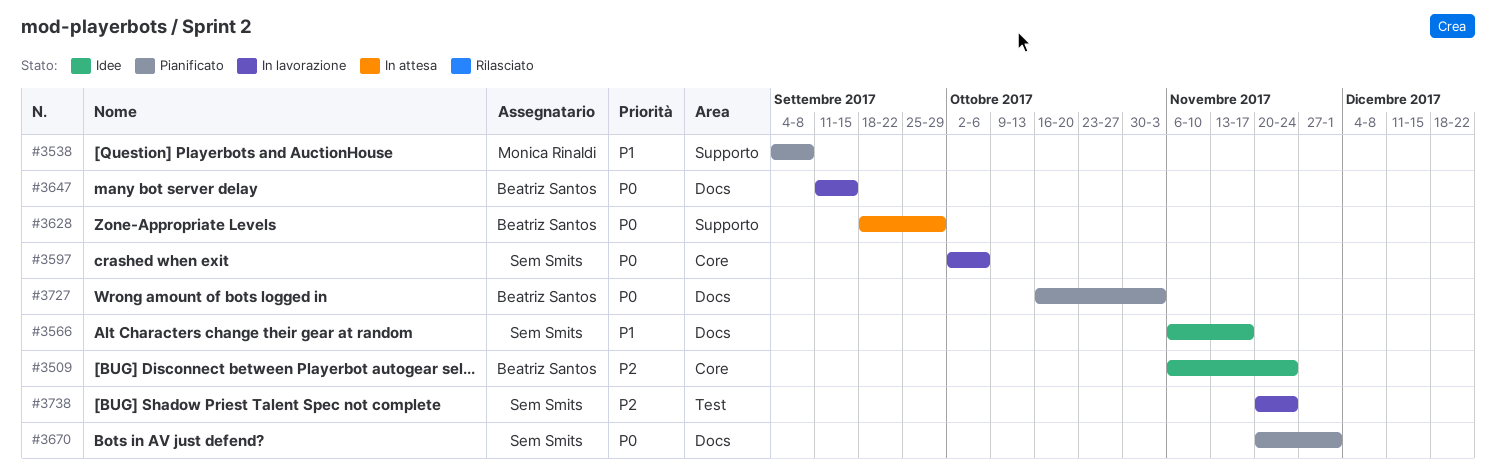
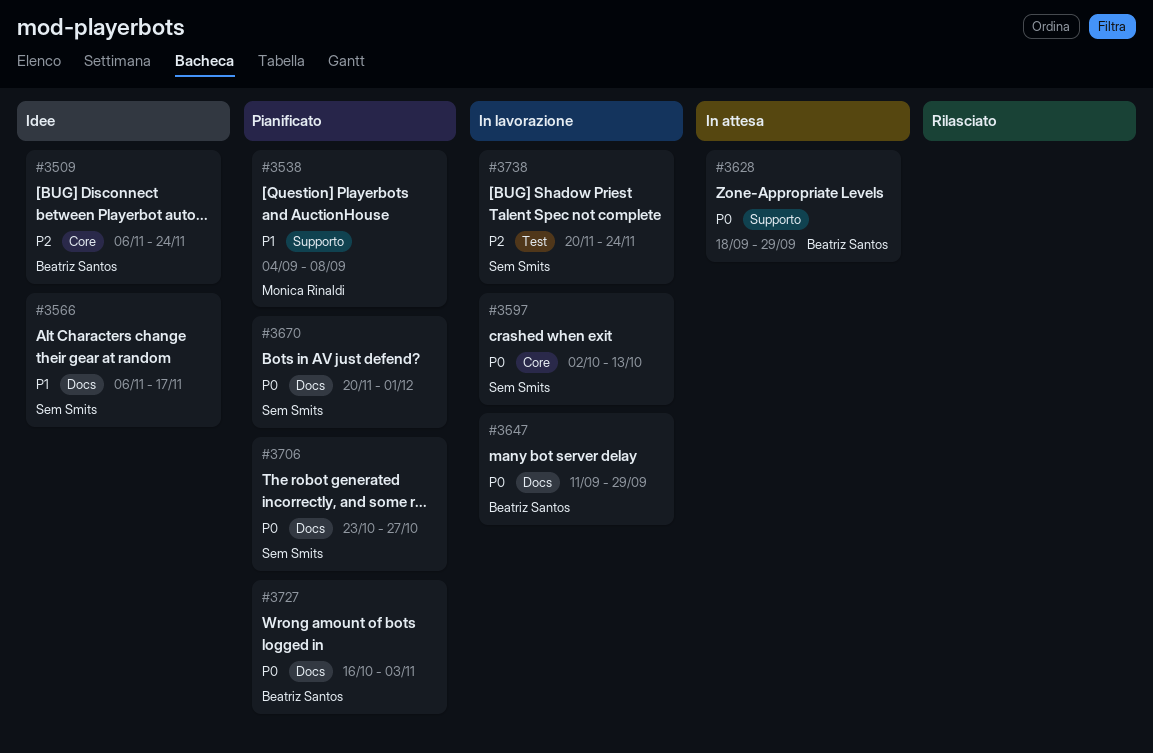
#3597, due: Oct 6 -> Oct 13
#3647, due: Sep 15 -> Sep 29
#3706: none -> present

